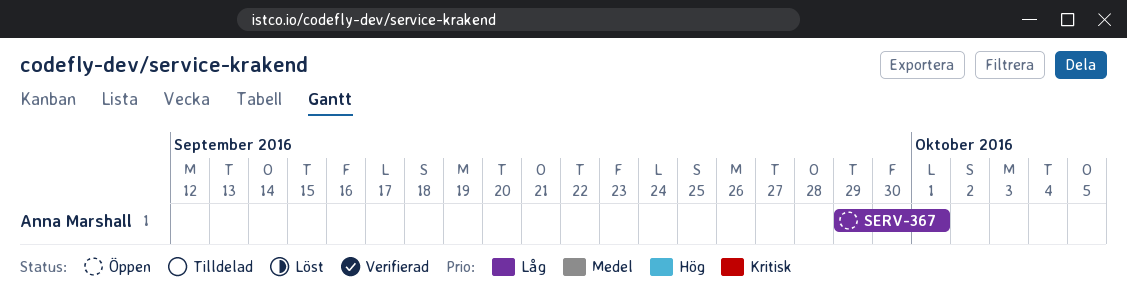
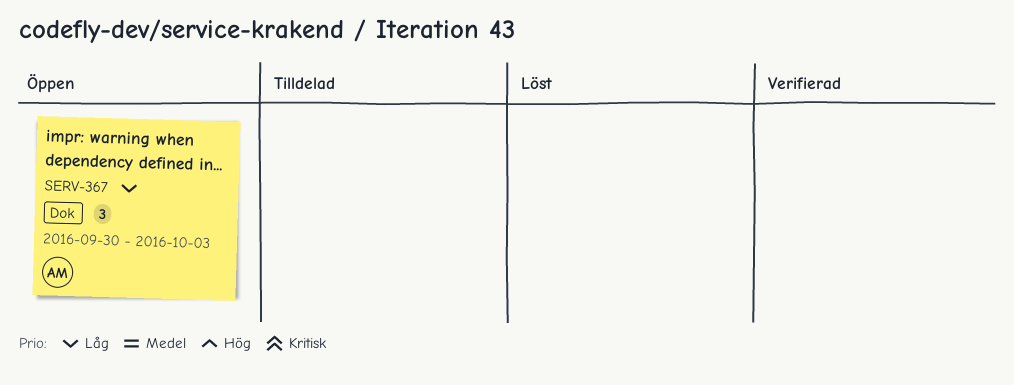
SERV-367, start: Sep 29 -> Sep 30
SERV-367, due: Oct 1 -> Oct 3

